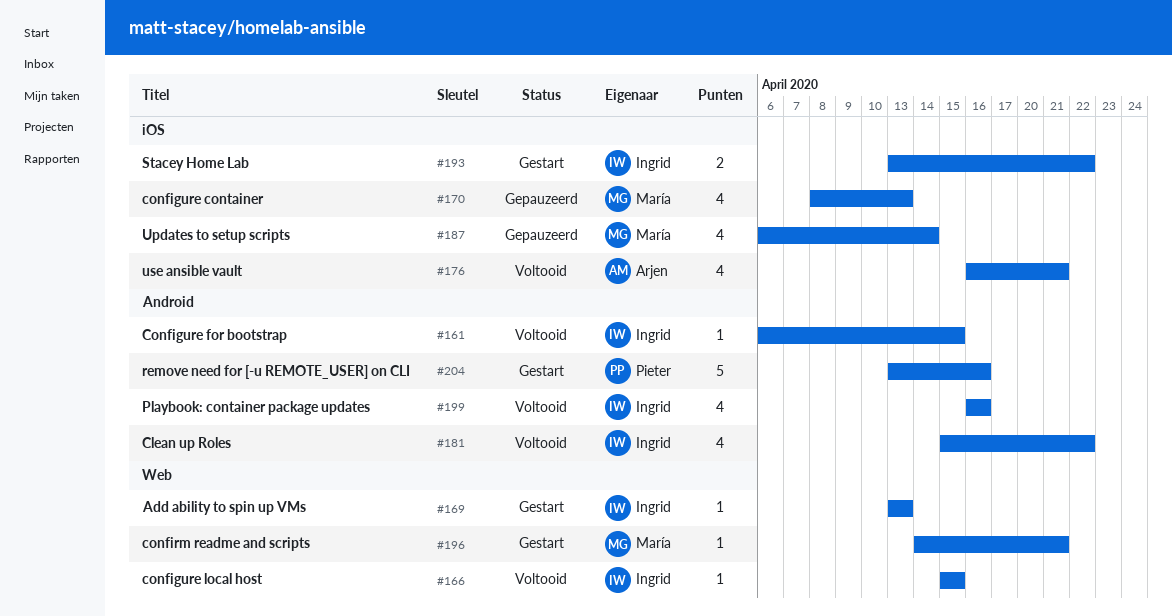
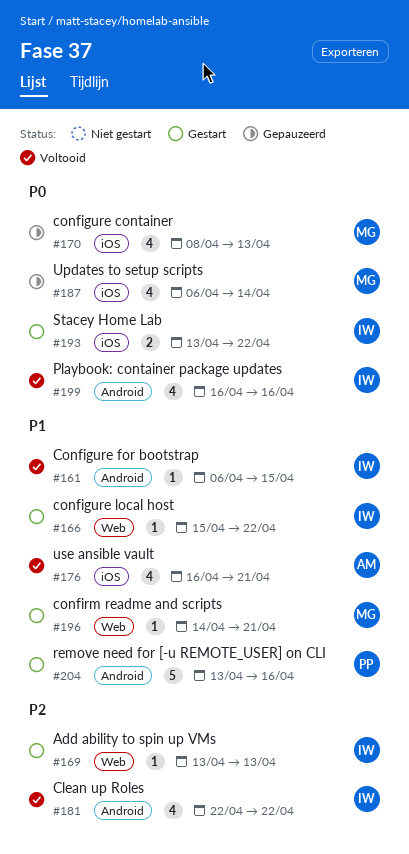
#166, status: Voltooid -> Gestart
#166, due: Apr 15 -> Apr 22
#181, start: Apr 15 -> Apr 22

